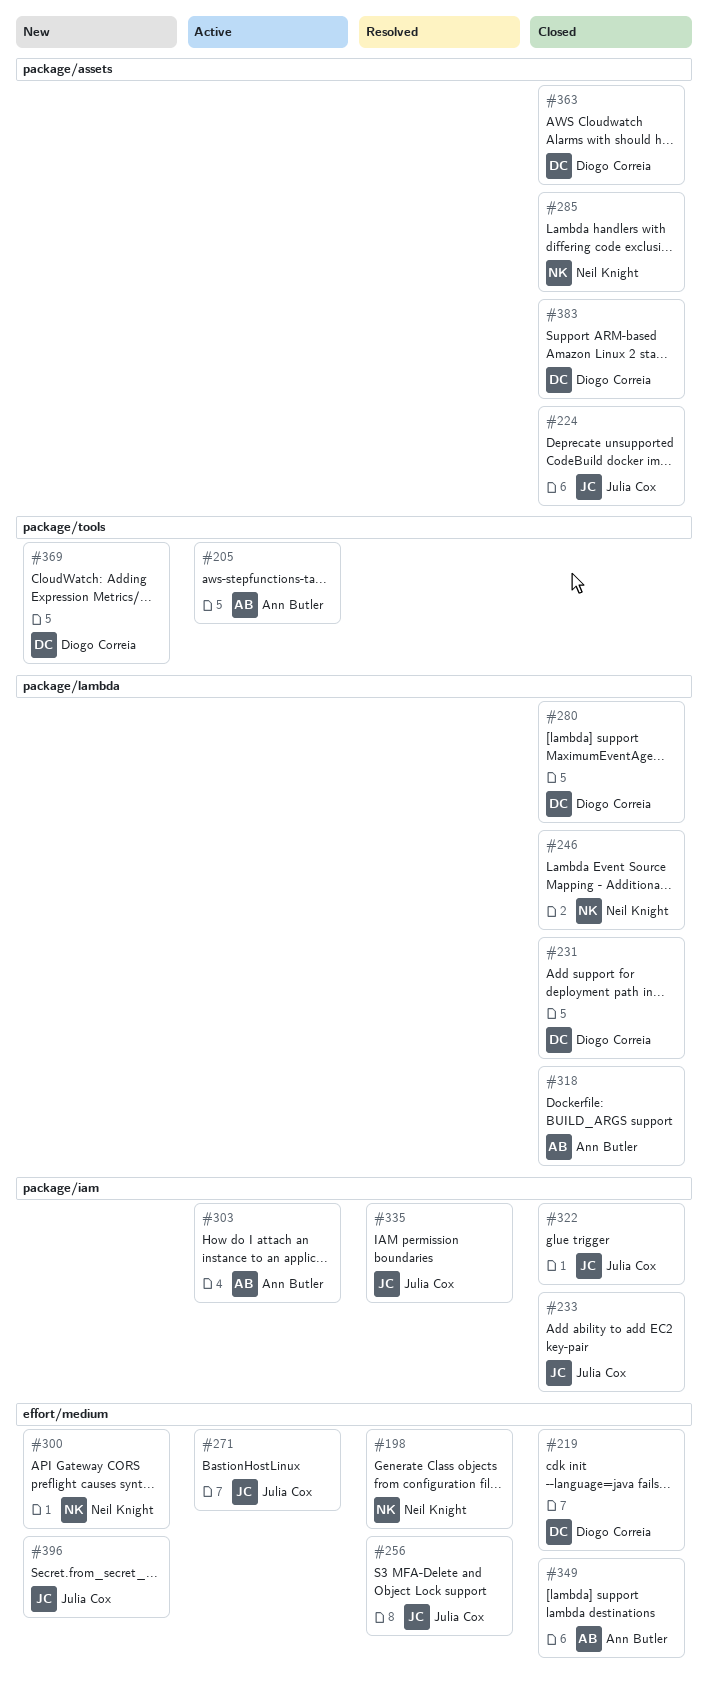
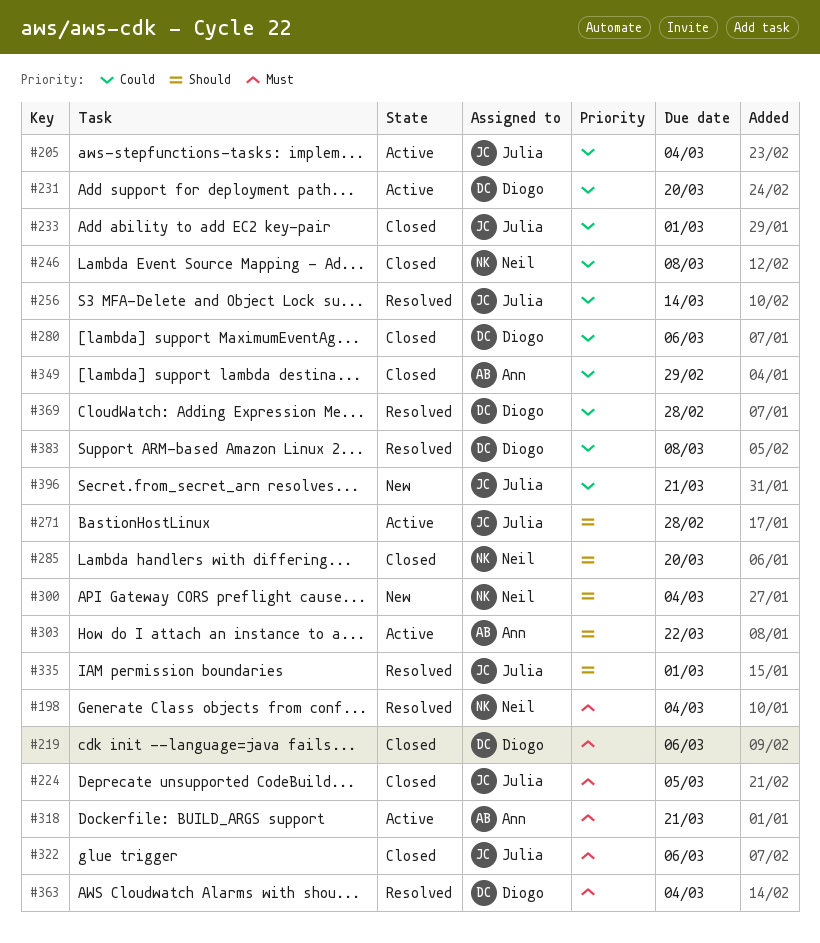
#205, owner: Ann Butler -> Julia Cox
#231, status: Closed -> Active
#318, status: Closed -> Active
#363, status: Closed -> Resolved
#369, status: New -> Resolved
#383, status: Closed -> Resolved

